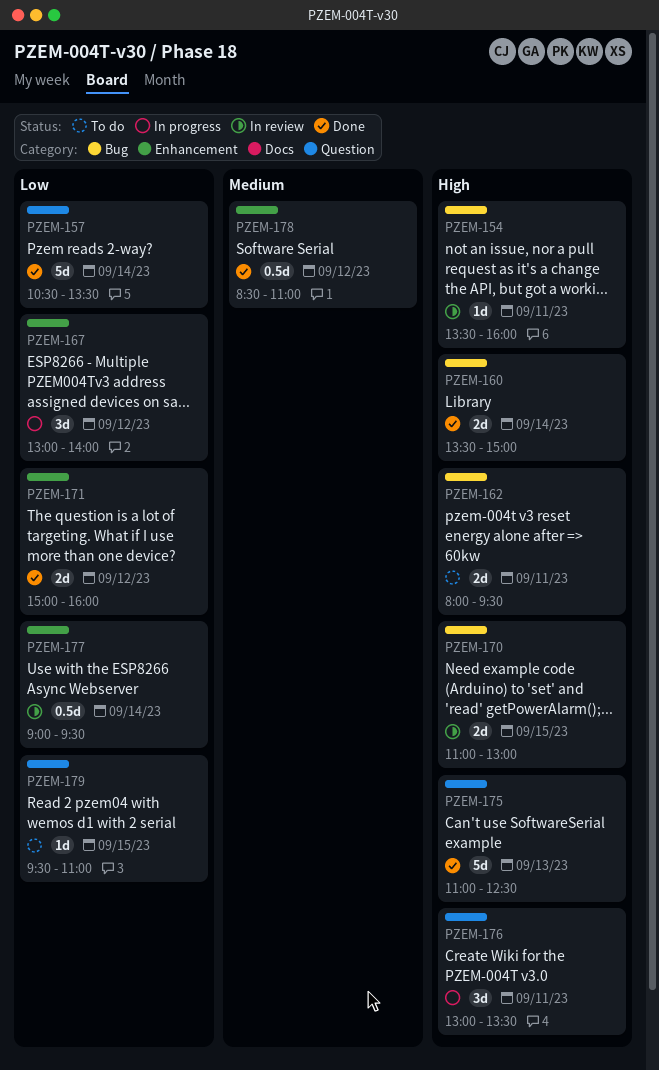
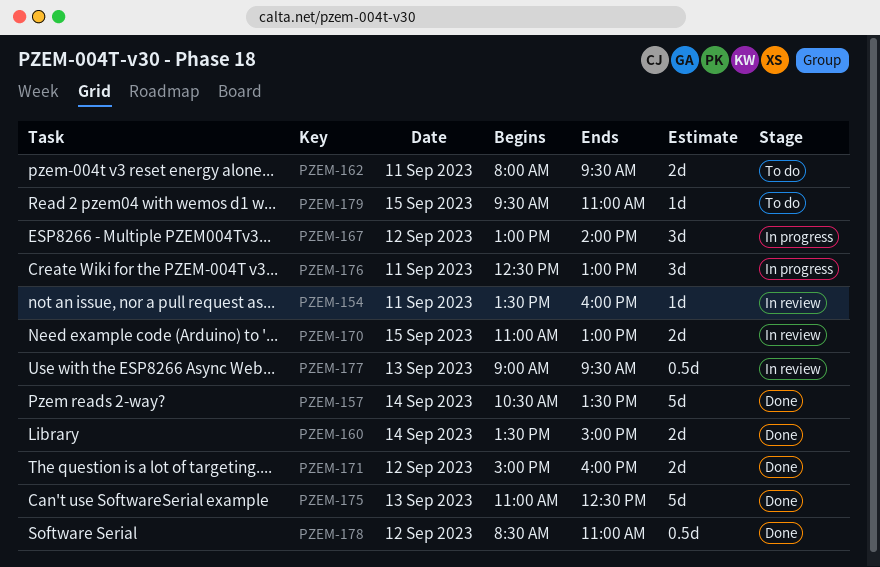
PZEM-176, begins: 13:00 -> 12:30
PZEM-176, ends: 13:30 -> 13:00
PZEM-177, day: Sep 14 -> Sep 13

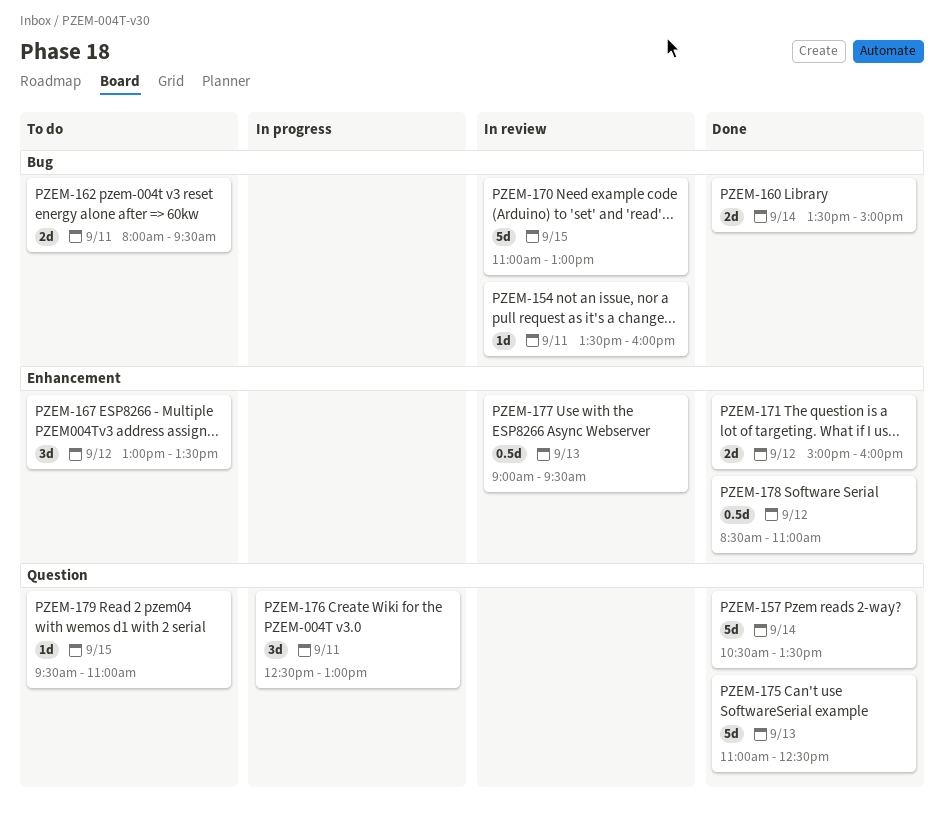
PZEM-167, status: In progress -> To do
PZEM-167, ends: 14:00 -> 13:30
PZEM-170, estimate: 2d -> 5d

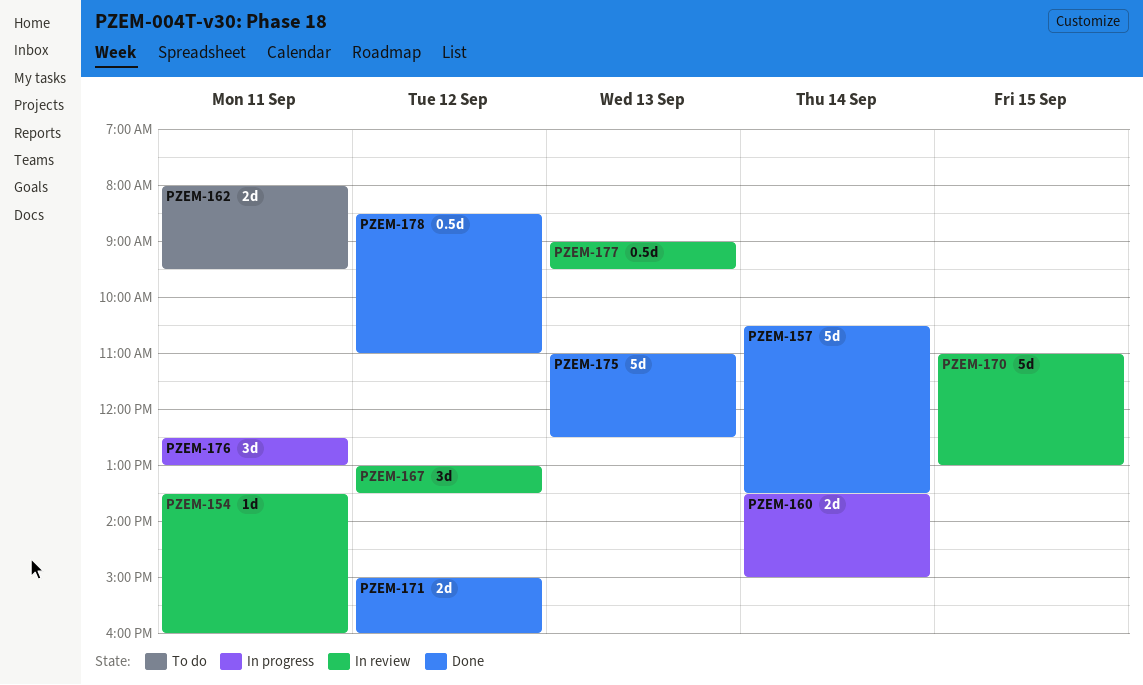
PZEM-160, status: Done -> In progress
PZEM-167, status: To do -> In review
PZEM-179: present -> none

